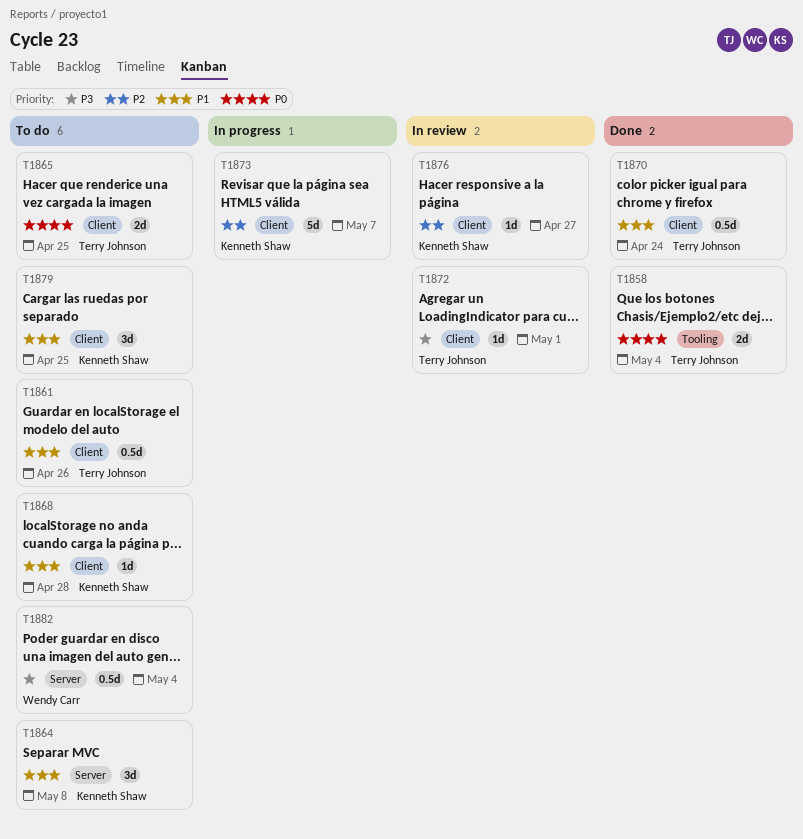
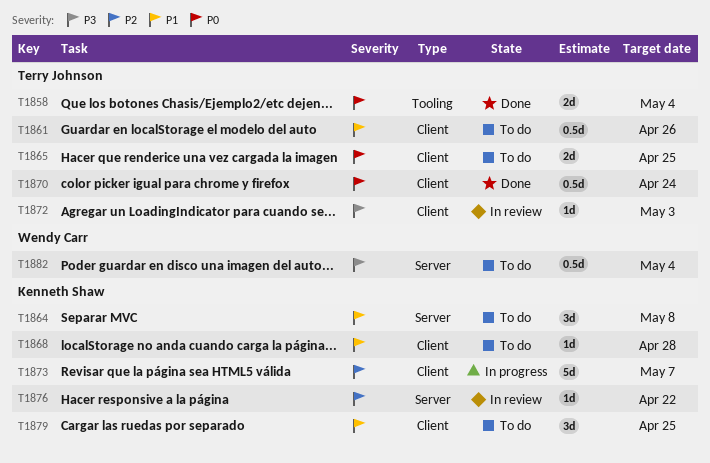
T1870, priority: P1 -> P0
T1872, due: May 1 -> May 3
T1876, label: Client -> Server
T1876, due: Apr 27 -> Apr 22

